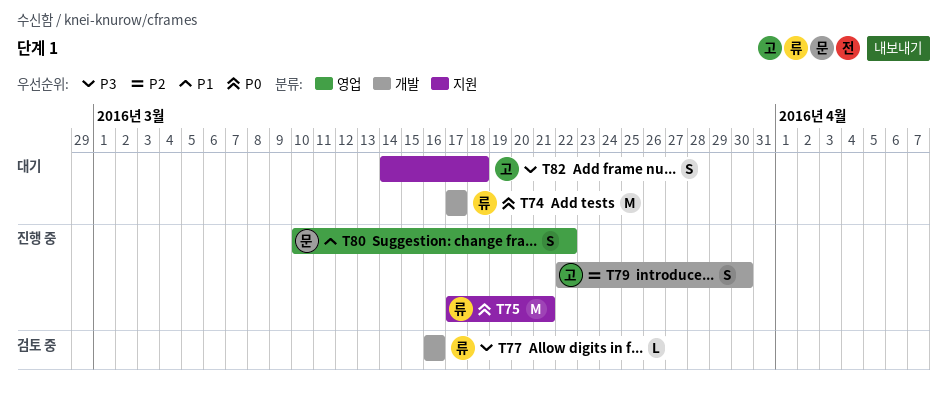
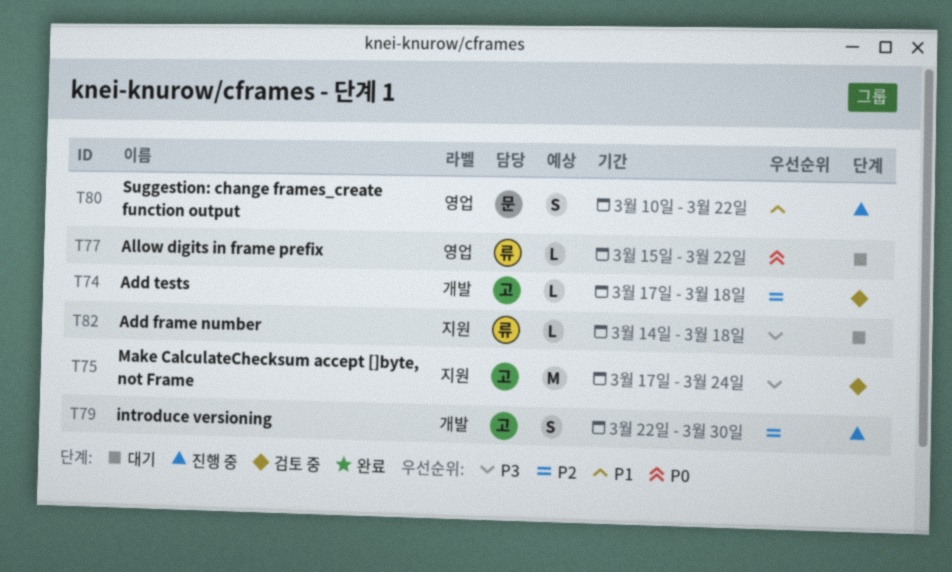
T74, status: 대기 -> 검토 중
T74, owner: 류 -> 고
T74, priority: P0 -> P2
T74, estimate: M -> L
T74, due: Mar 17 -> Mar 18
T75, status: 진행 중 -> 검토 중
T75, owner: 류 -> 고
T75, priority: P0 -> P3
T75, due: Mar 21 -> Mar 24
T77, status: 검토 중 -> 대기
T77, priority: P3 -> P0
T77, label: 개발 -> 영업
T77, start: Mar 16 -> Mar 15
T77, due: Mar 16 -> Mar 22
T82, owner: 고 -> 류
T82, estimate: S -> L

